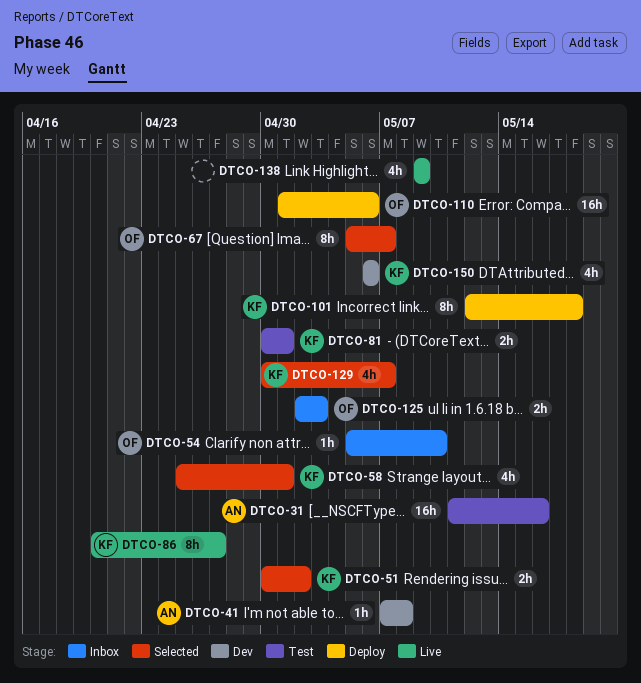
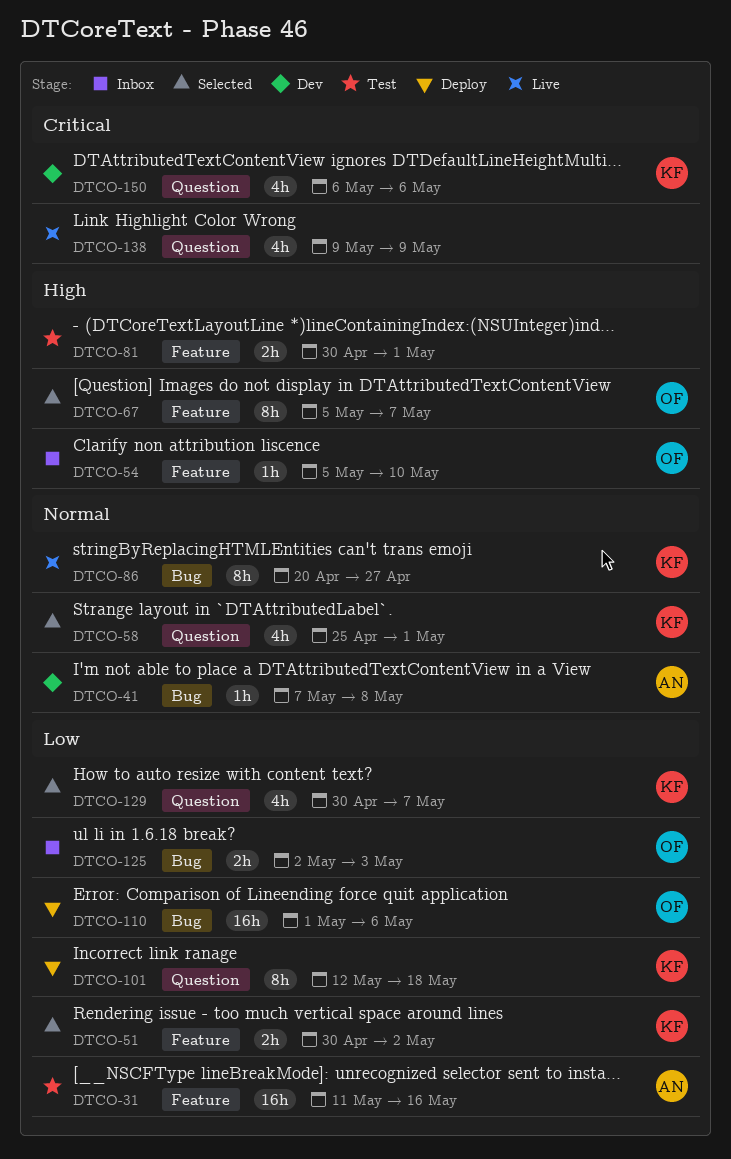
DTCO-81, owner: KF -> none

